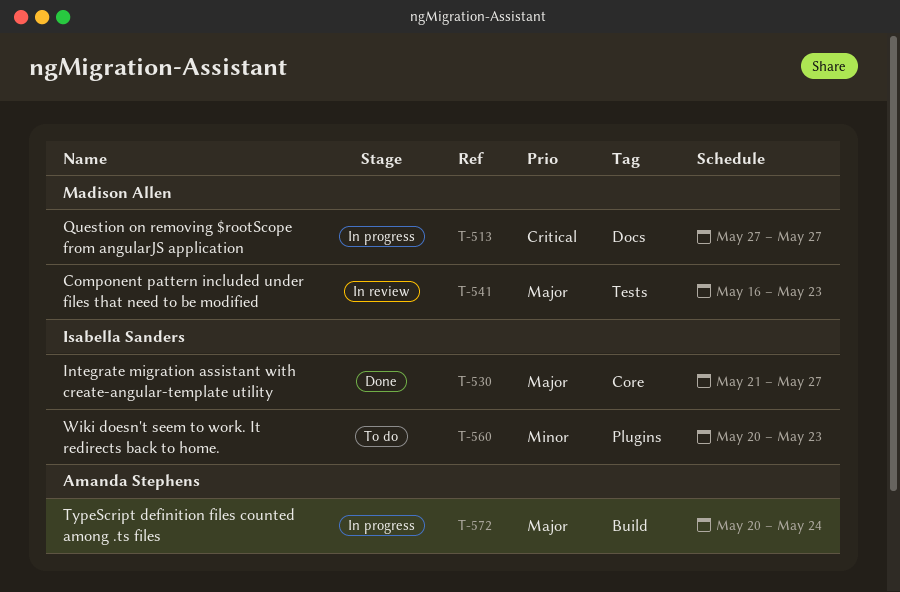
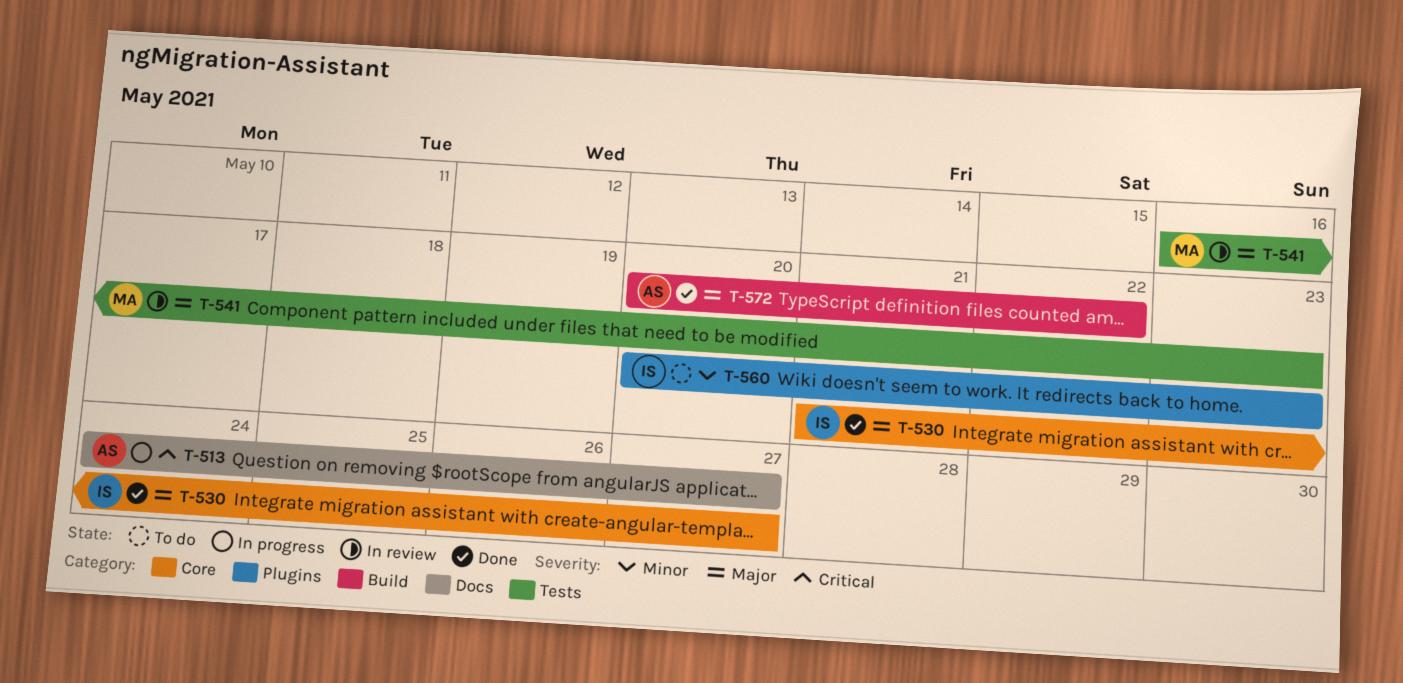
T-513, owner: Madison Allen -> Amanda Stephens
T-513, start: May 27 -> May 24
T-572, status: In progress -> Done
T-572, due: May 24 -> May 22

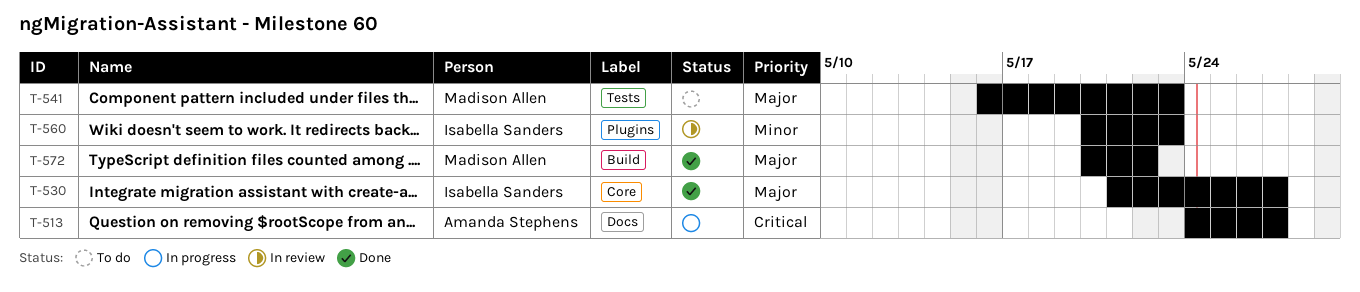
T-541, status: In review -> To do
T-560, status: To do -> In review
T-572, owner: Amanda Stephens -> Madison Allen

